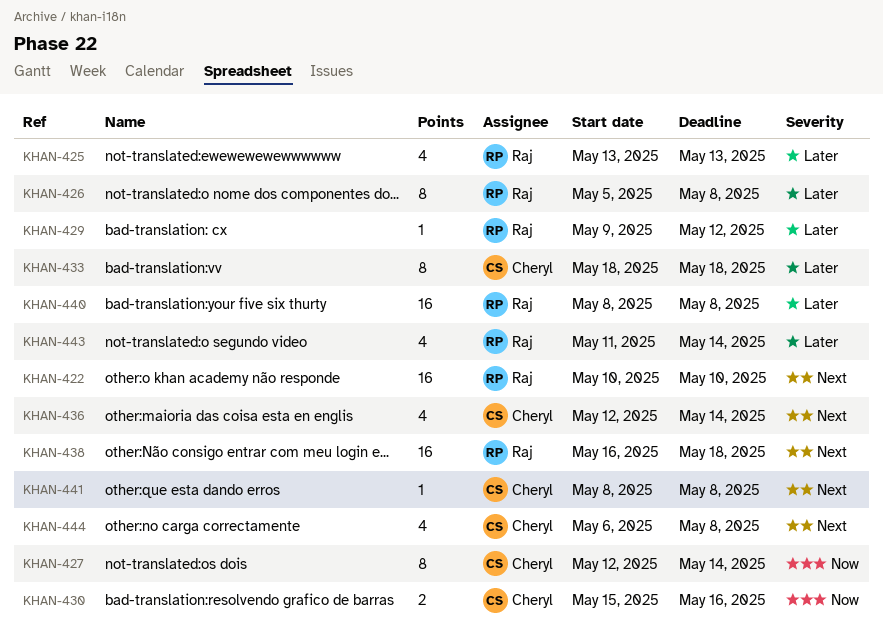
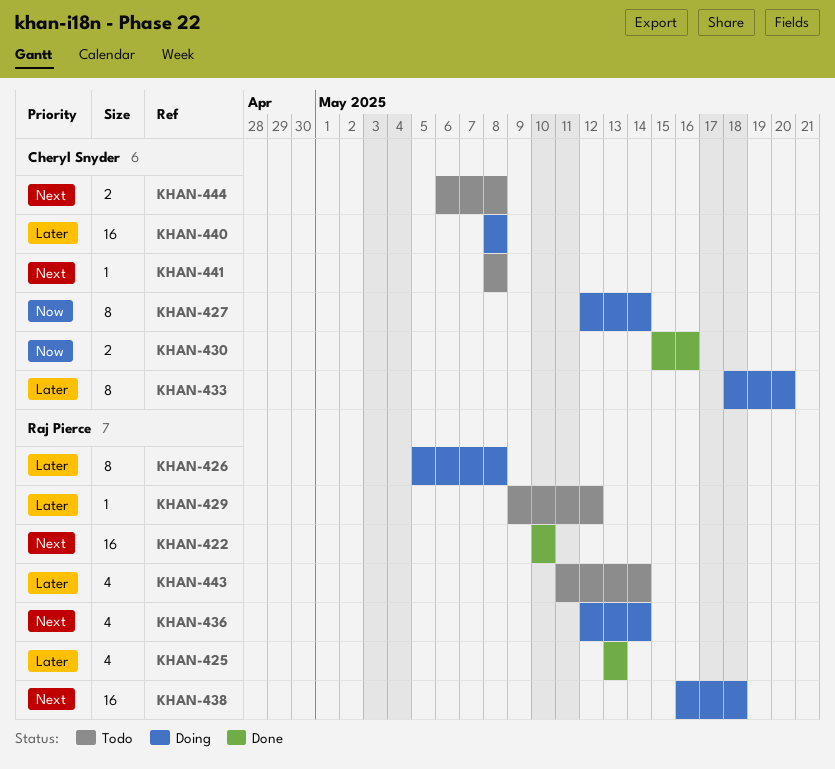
KHAN-433, due: May 18 -> May 20
KHAN-436, owner: Cheryl Snyder -> Raj Pierce
KHAN-440, owner: Raj Pierce -> Cheryl Snyder
KHAN-444, estimate: 4 -> 2

